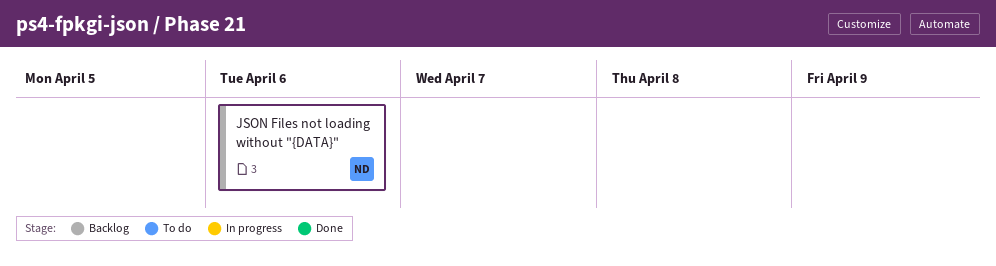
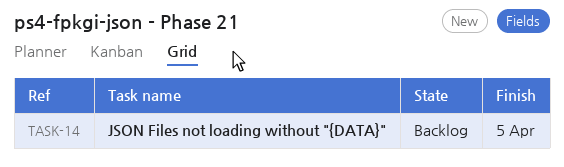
JSON Files not loading without "{DATA}", due: Apr 6 -> Apr 5

